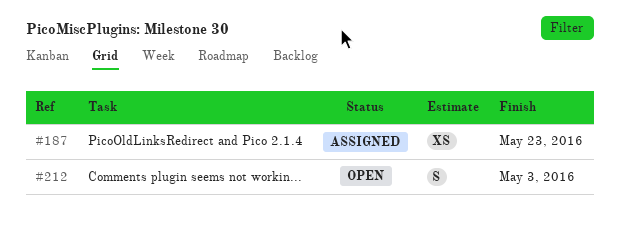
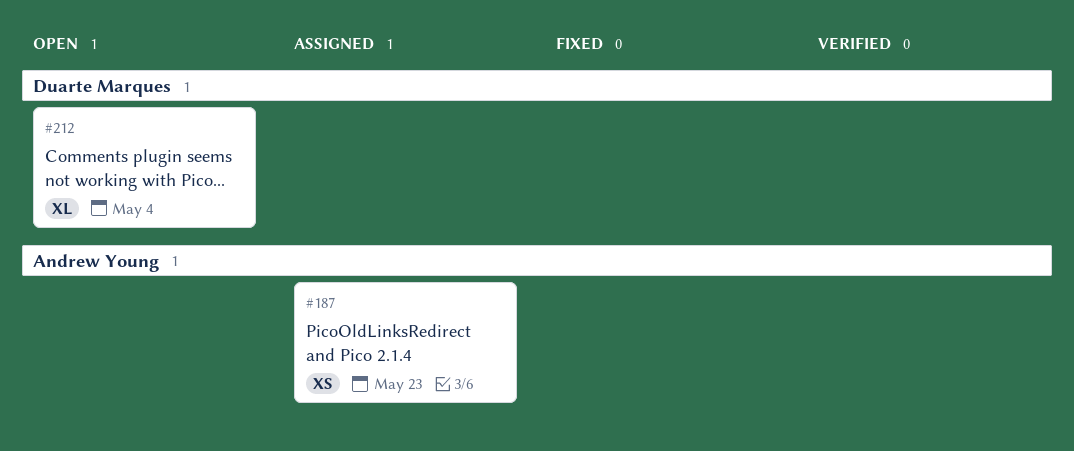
#212, estimate: S -> XL
#212, due: May 3 -> May 4

